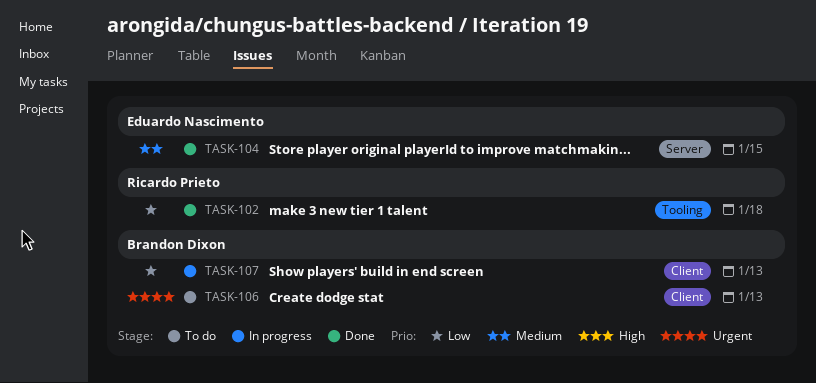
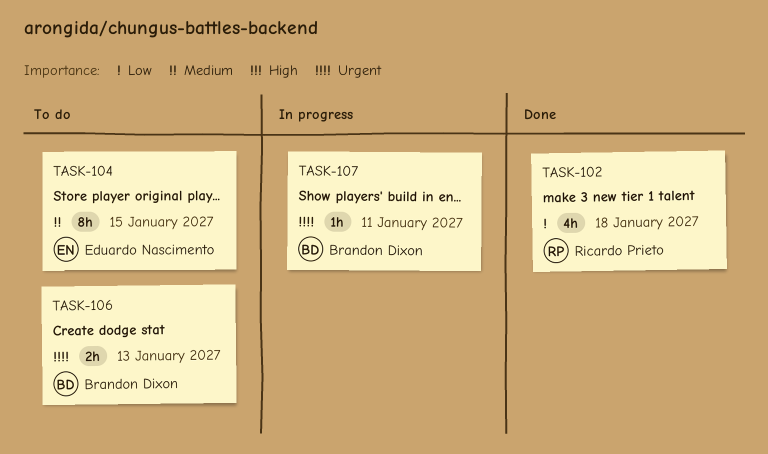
TASK-104, status: Done -> To do
TASK-107, priority: Low -> Urgent
TASK-107, due: Jan 13 -> Jan 11

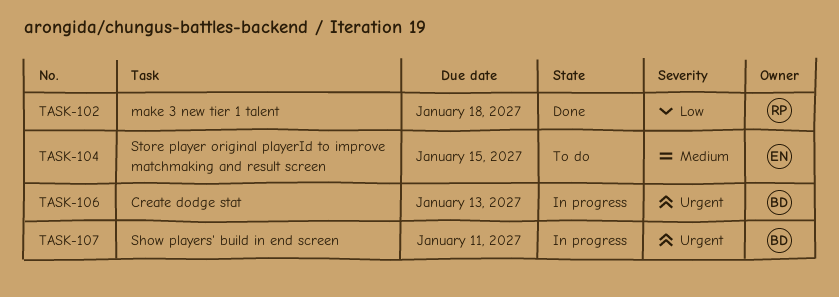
TASK-106, status: To do -> In progress

